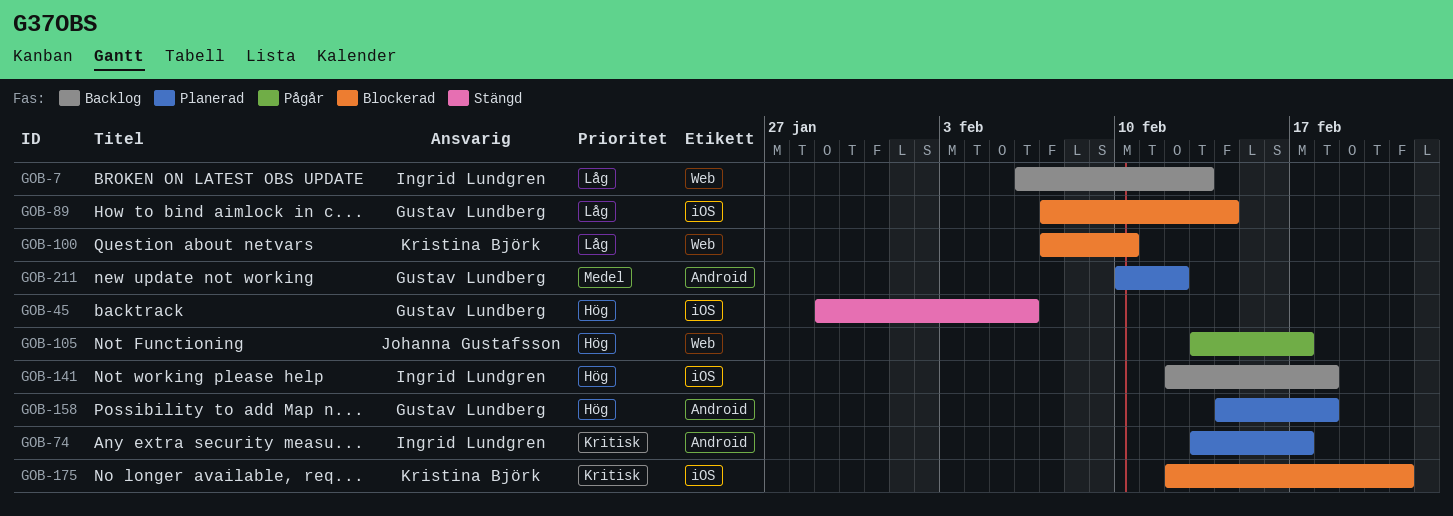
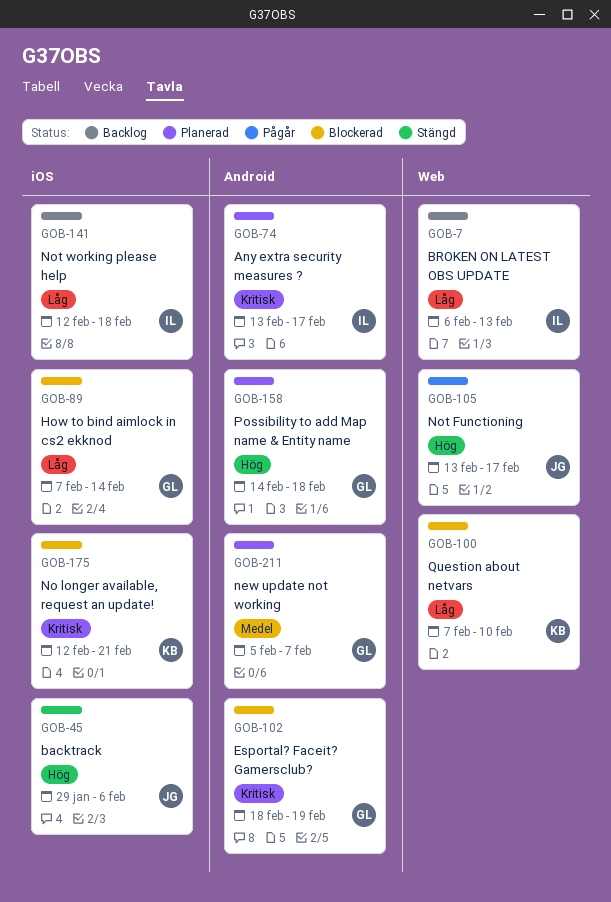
GOB-45, owner: Gustav Lundberg -> Johanna Gustafsson
GOB-102: none -> present
GOB-141, priority: Hög -> Låg
GOB-211, start: Feb 10 -> Feb 5
GOB-211, due: Feb 12 -> Feb 7

